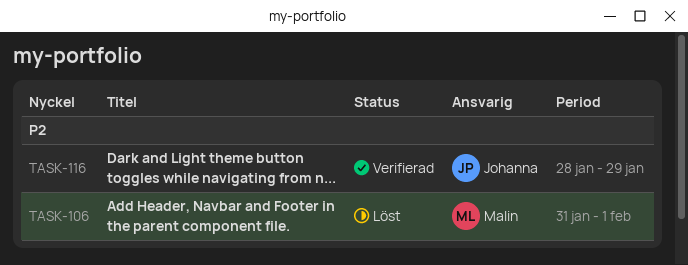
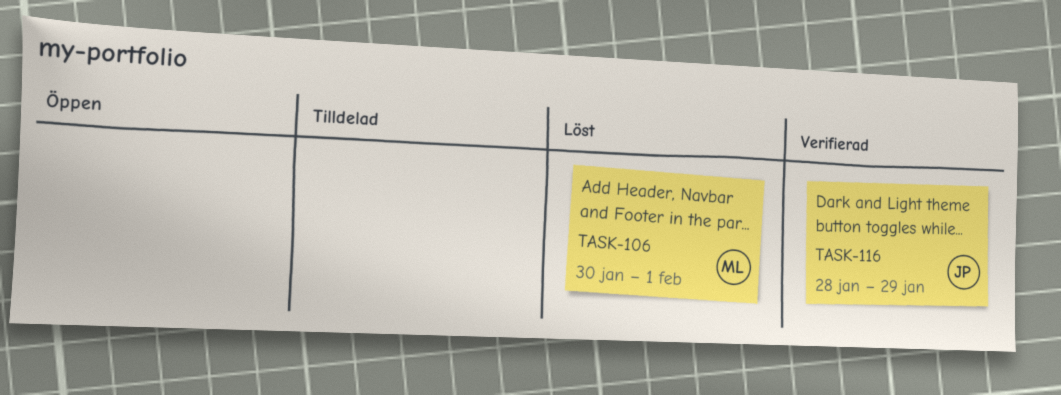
TASK-106, start: Jan 31 -> Jan 30

